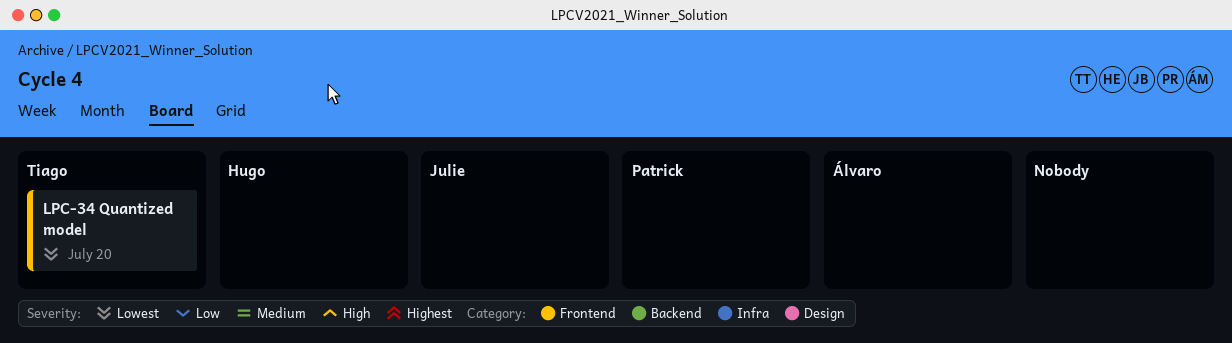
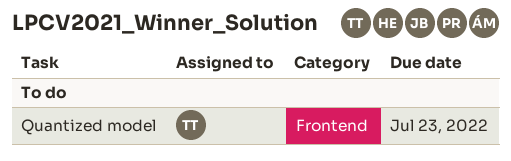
Quantized model, due: Jul 20 -> Jul 23

